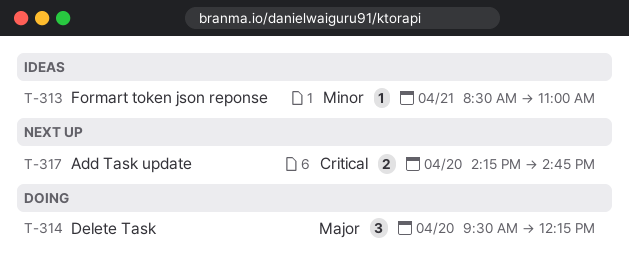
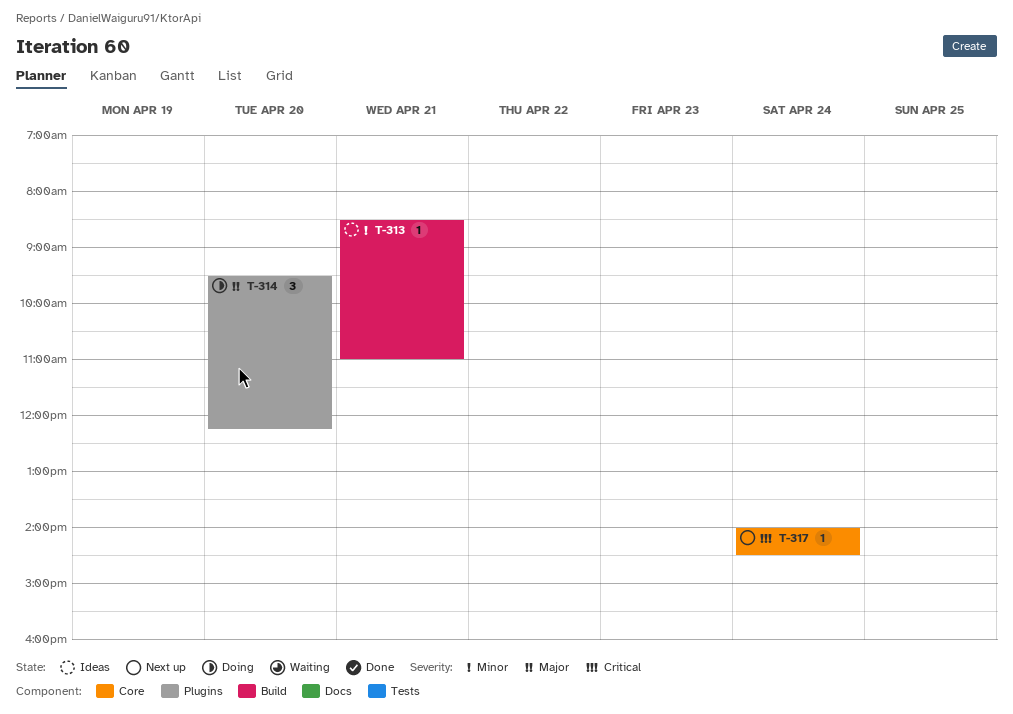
T-317, estimate: 2 -> 1
T-317, day: Apr 20 -> Apr 24
T-317, begins: 14:15 -> 14:00
T-317, ends: 14:45 -> 14:30

